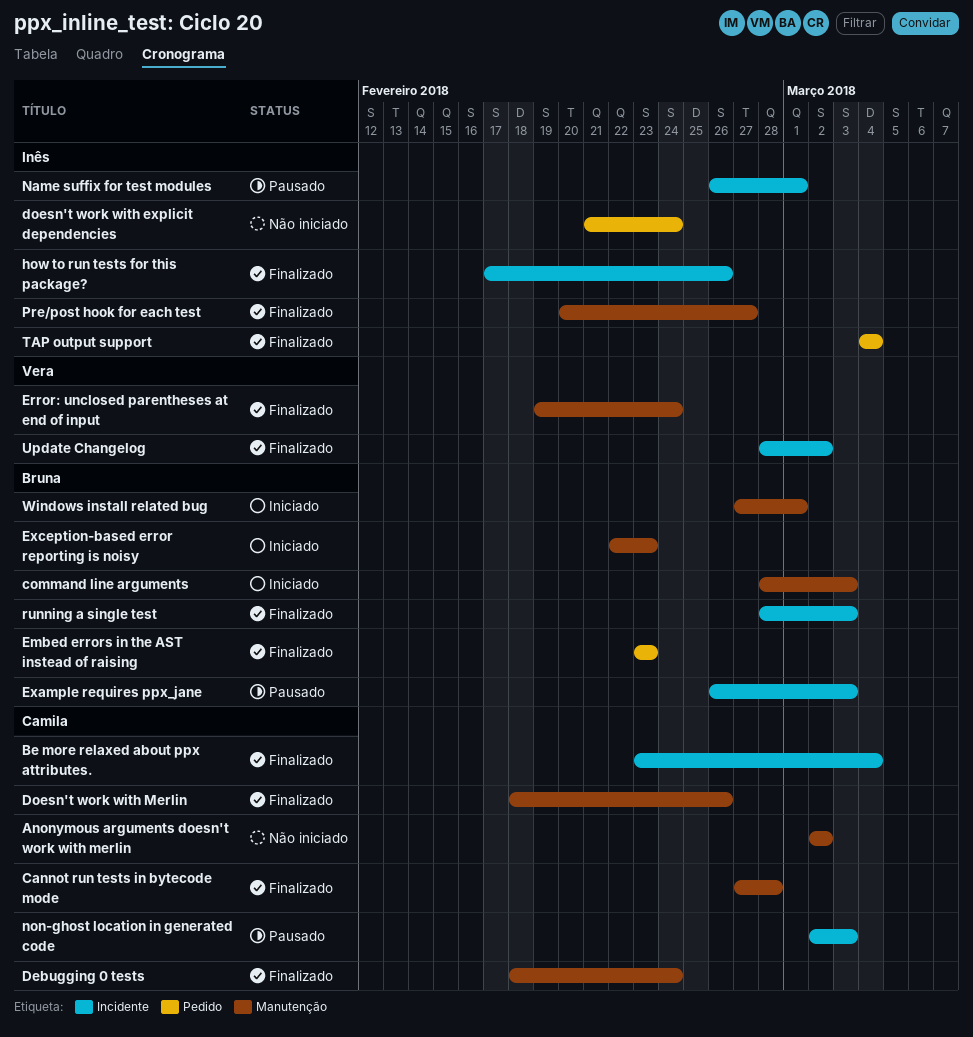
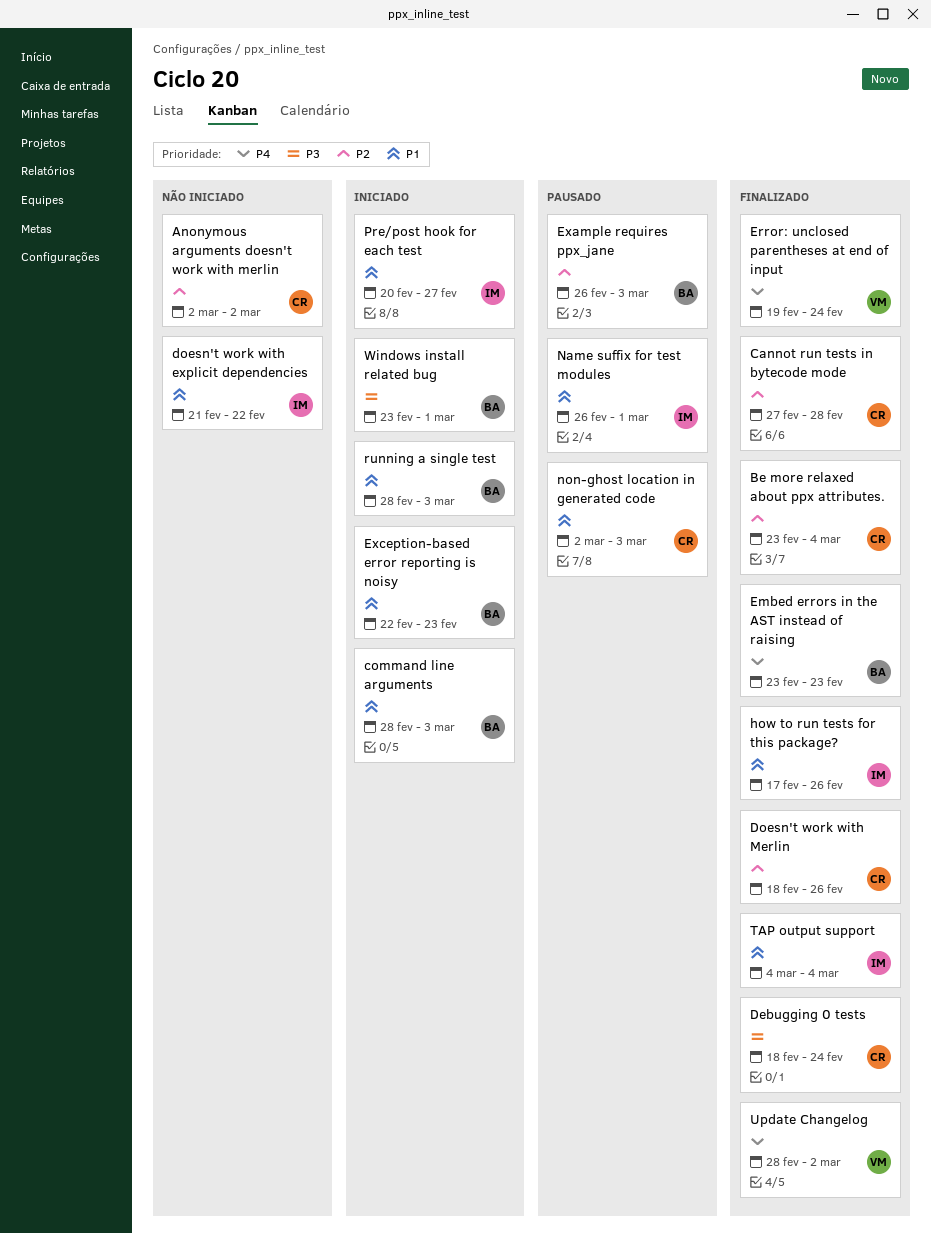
doesn't work with explicit dependencies, due: Feb 24 -> Feb 22
Pre/post hook for each test, status: Finalizado -> Iniciado
running a single test, status: Finalizado -> Iniciado
Windows install related bug, start: Feb 27 -> Feb 23

